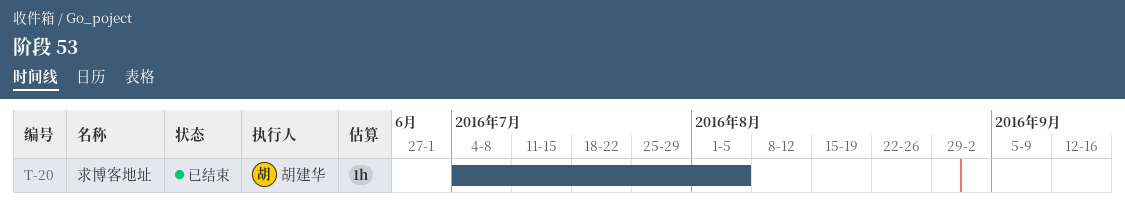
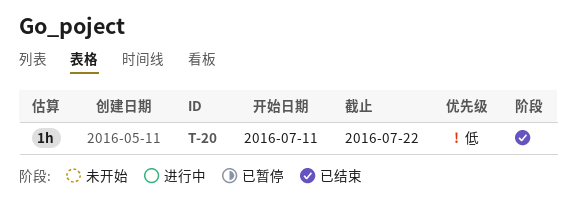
T-20, start: Jul 4 -> Jul 11
T-20, due: Aug 5 -> Jul 22

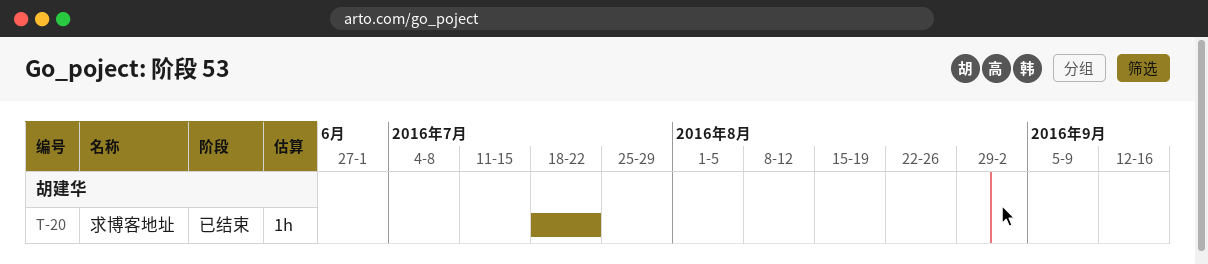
T-20, start: Jul 11 -> Jul 18

